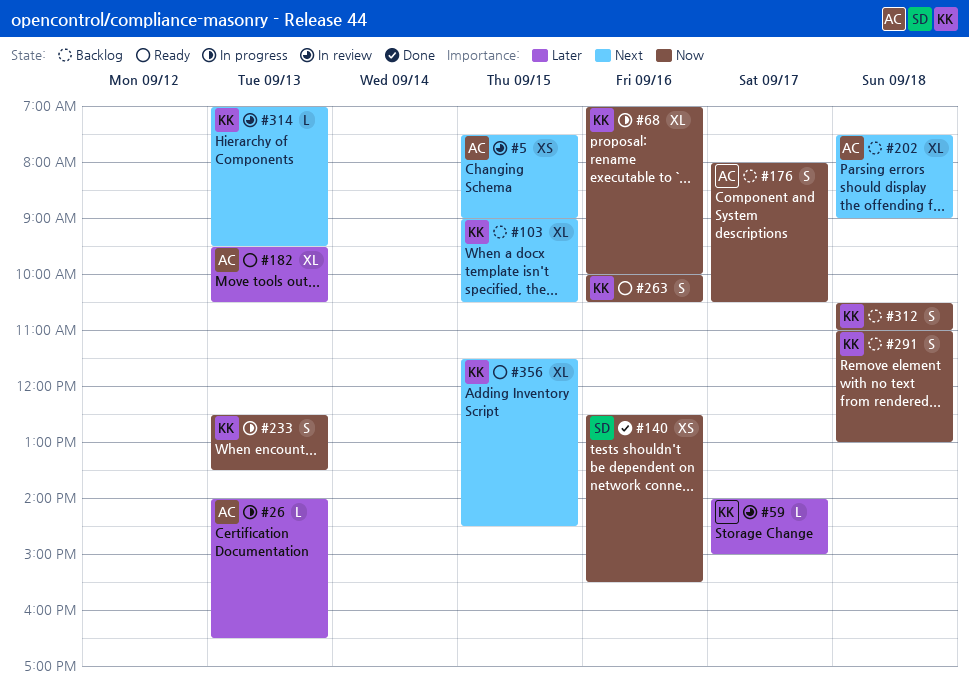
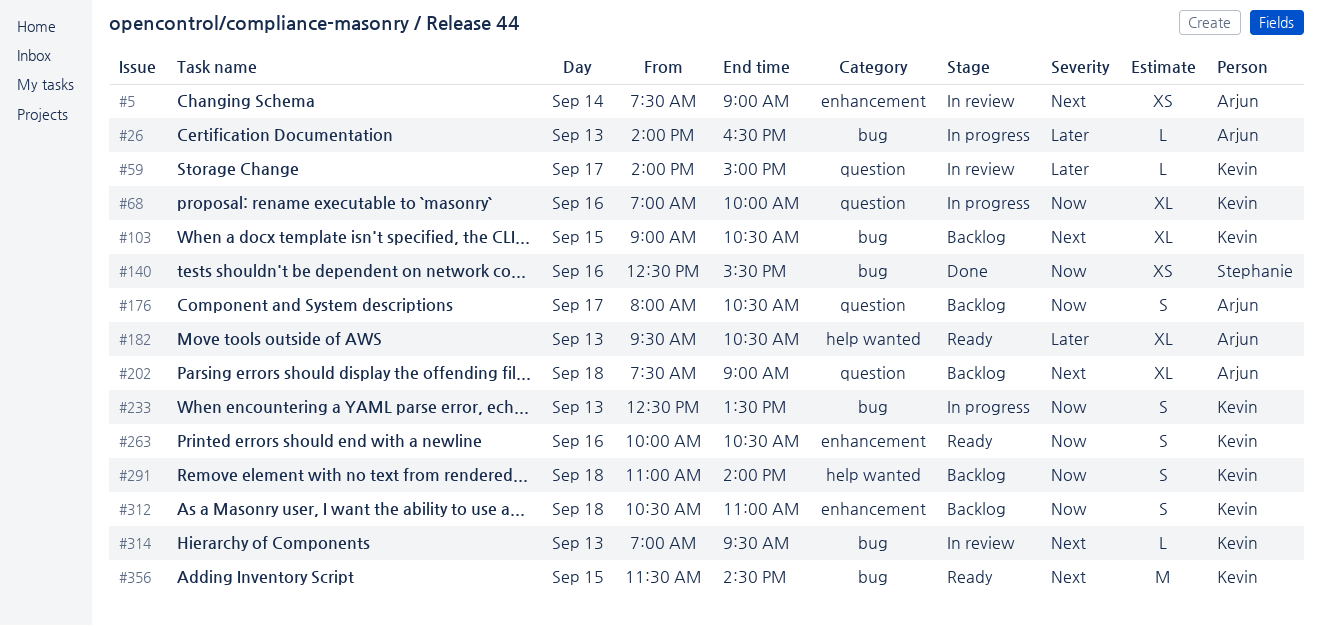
#5, day: Sep 15 -> Sep 14
#291, ends: 13:00 -> 14:00
#356, estimate: XL -> M

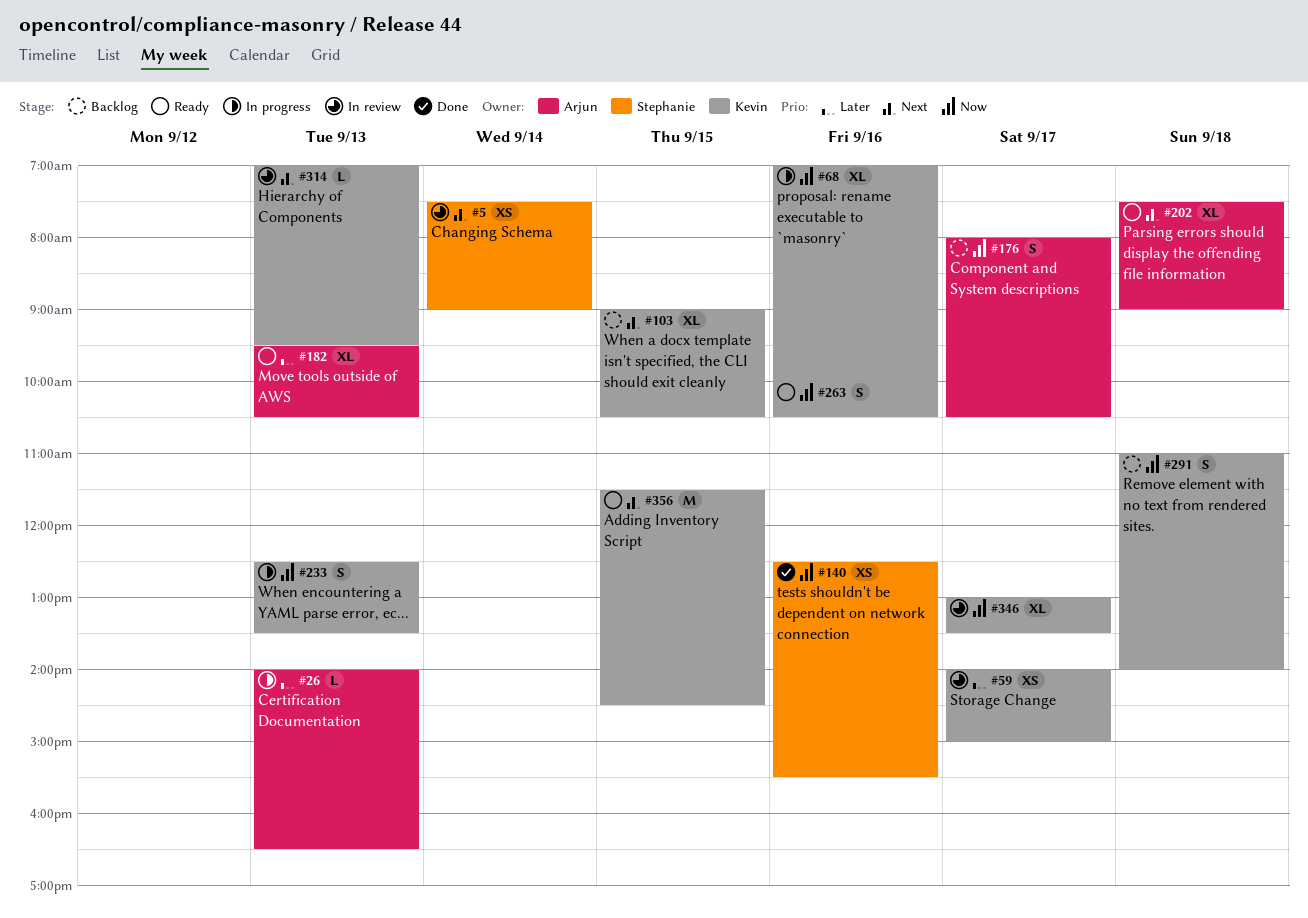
#5, owner: Arjun -> Stephanie
#59, estimate: L -> XS
#202, status: Backlog -> Ready
#312: present -> none
#346: none -> present

